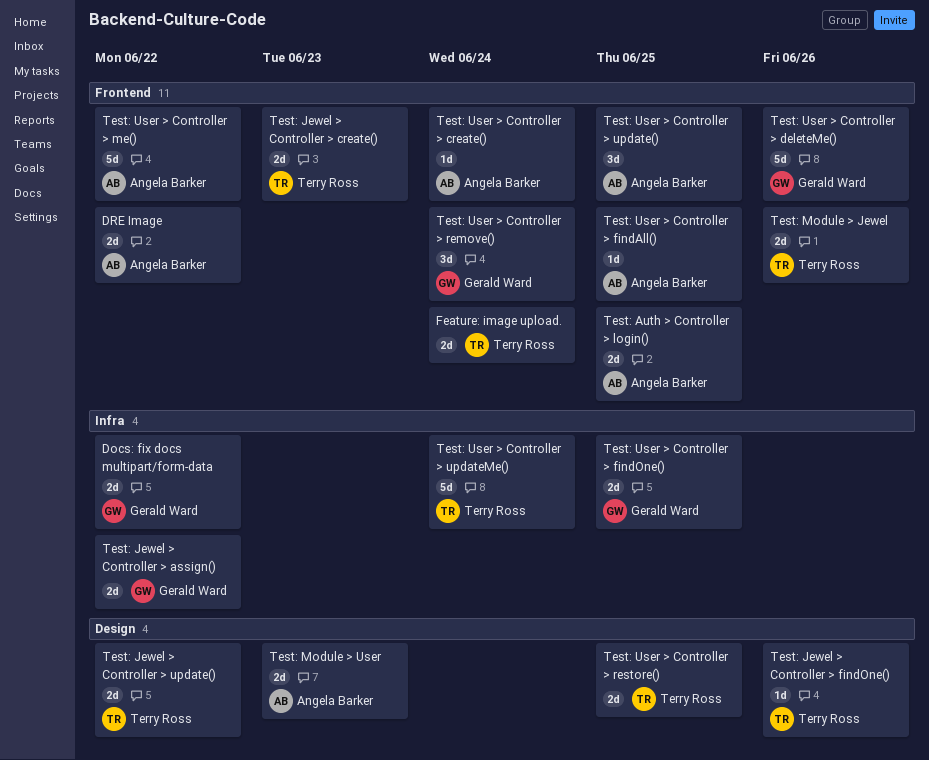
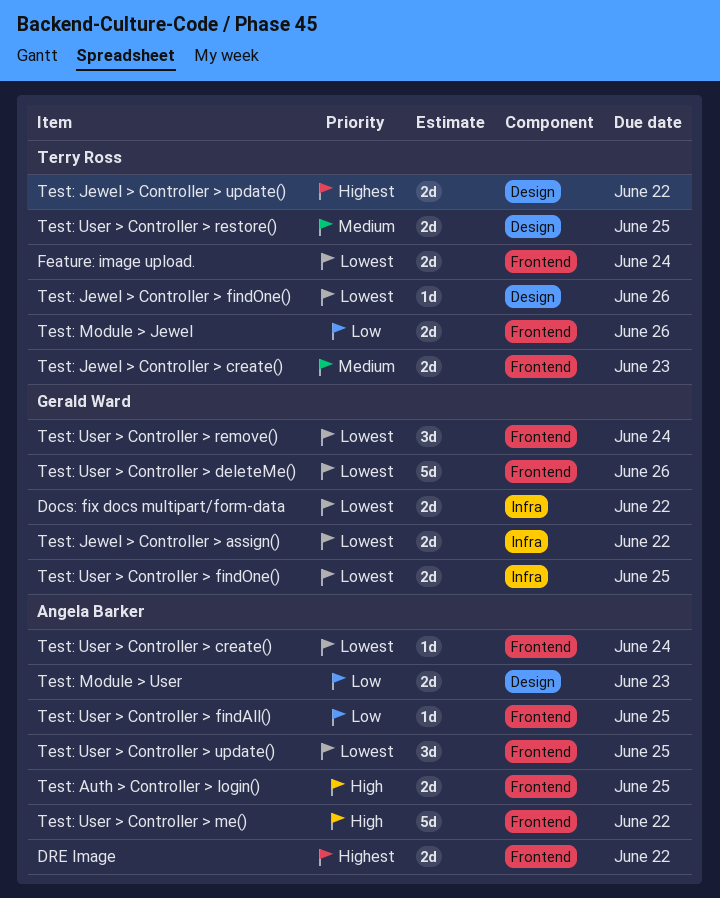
Test: User > Controller > updateMe(): present -> none

